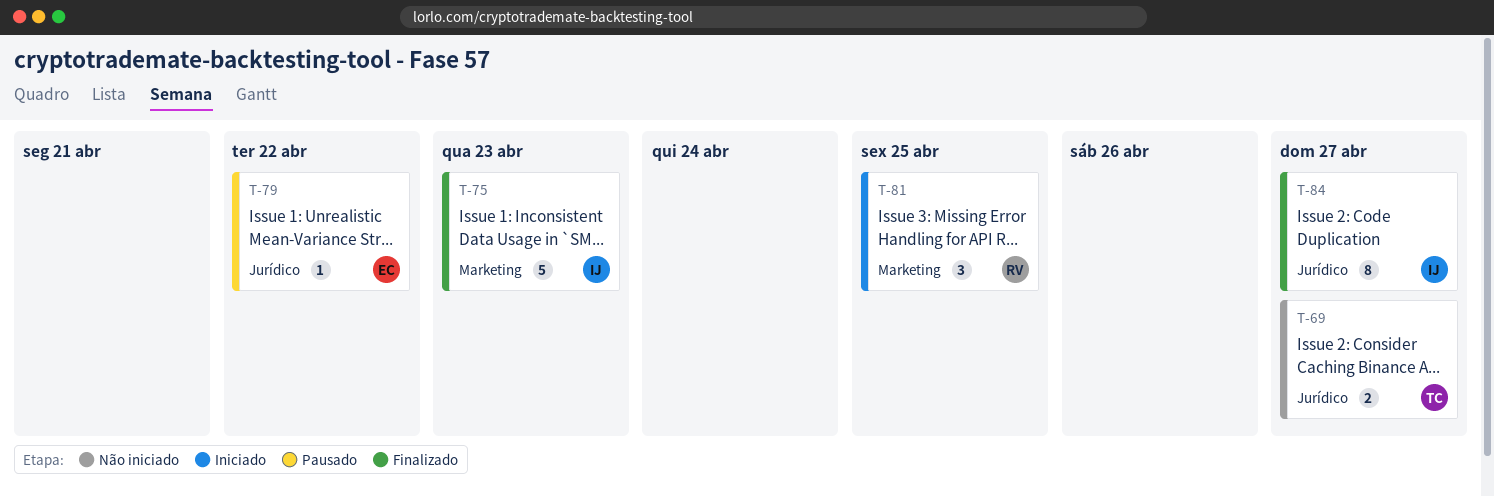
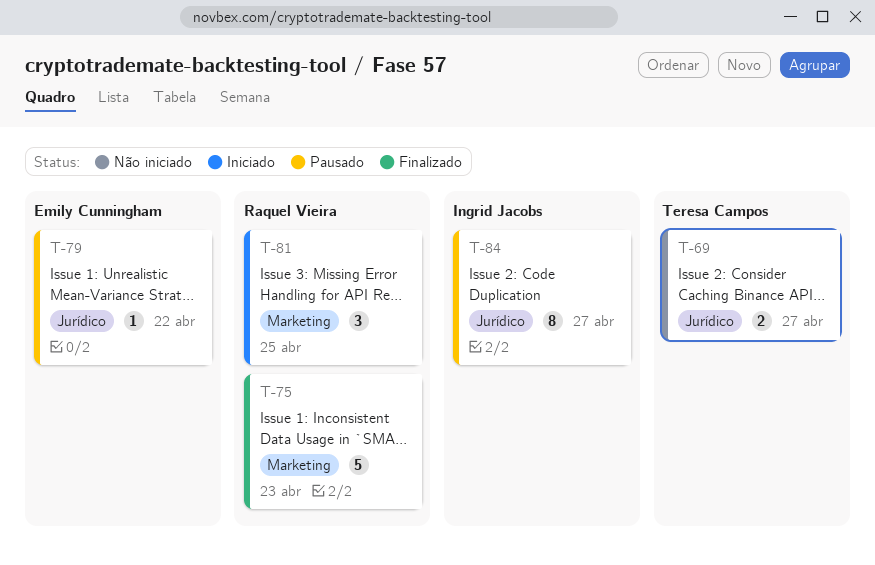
T-75, owner: Ingrid Jacobs -> Raquel Vieira
T-84, status: Finalizado -> Pausado

